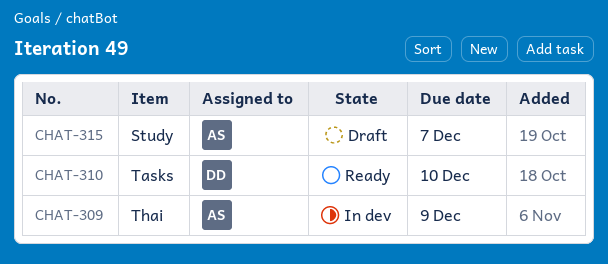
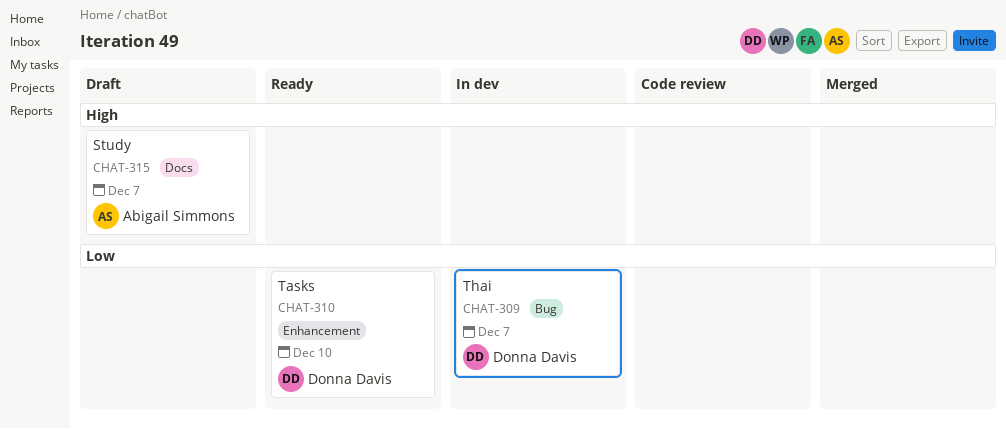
CHAT-309, owner: Abigail Simmons -> Donna Davis
CHAT-309, due: Dec 9 -> Dec 7

